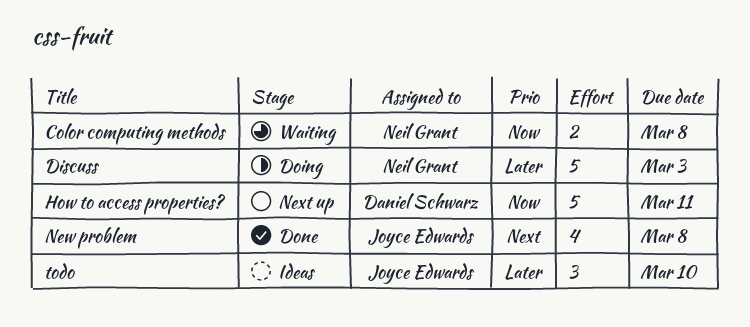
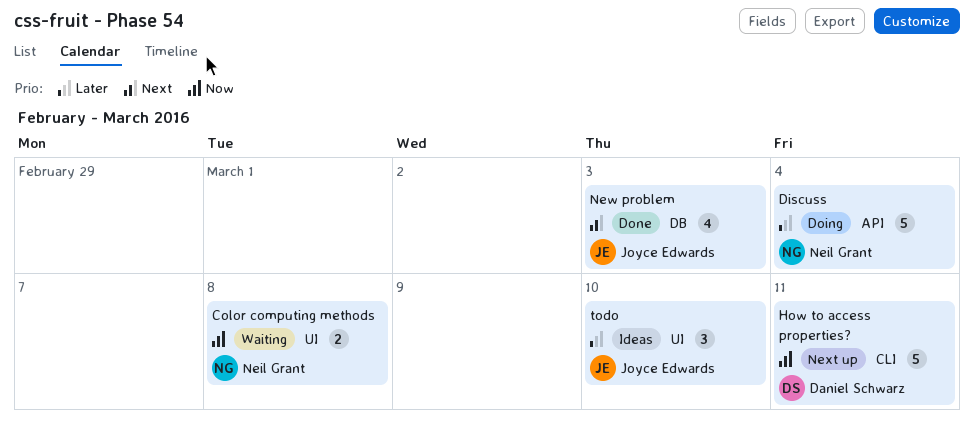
Discuss, due: Mar 3 -> Mar 4
New problem, due: Mar 8 -> Mar 3

